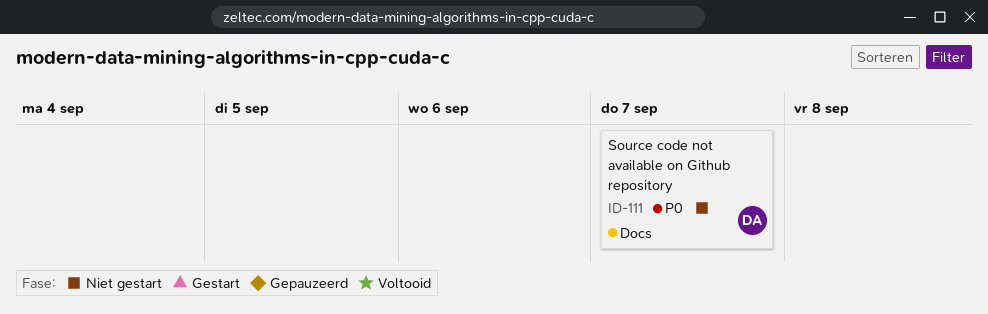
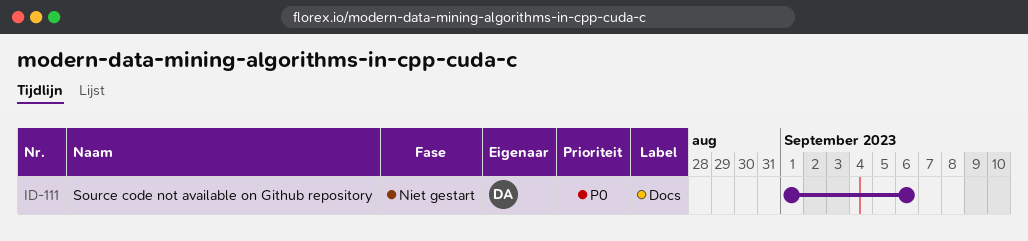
ID-111, due: Sep 7 -> Sep 6

